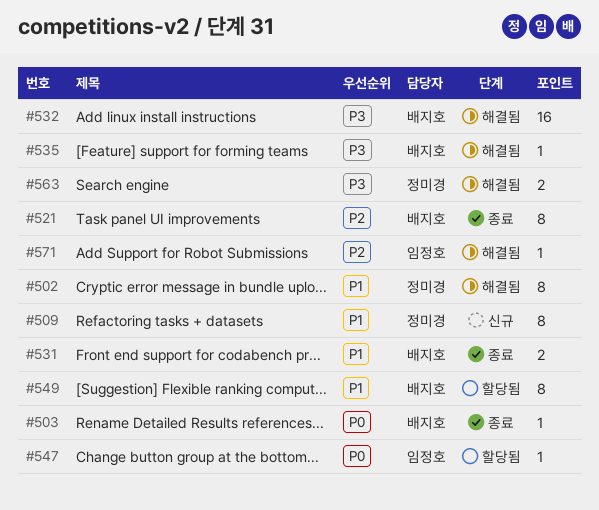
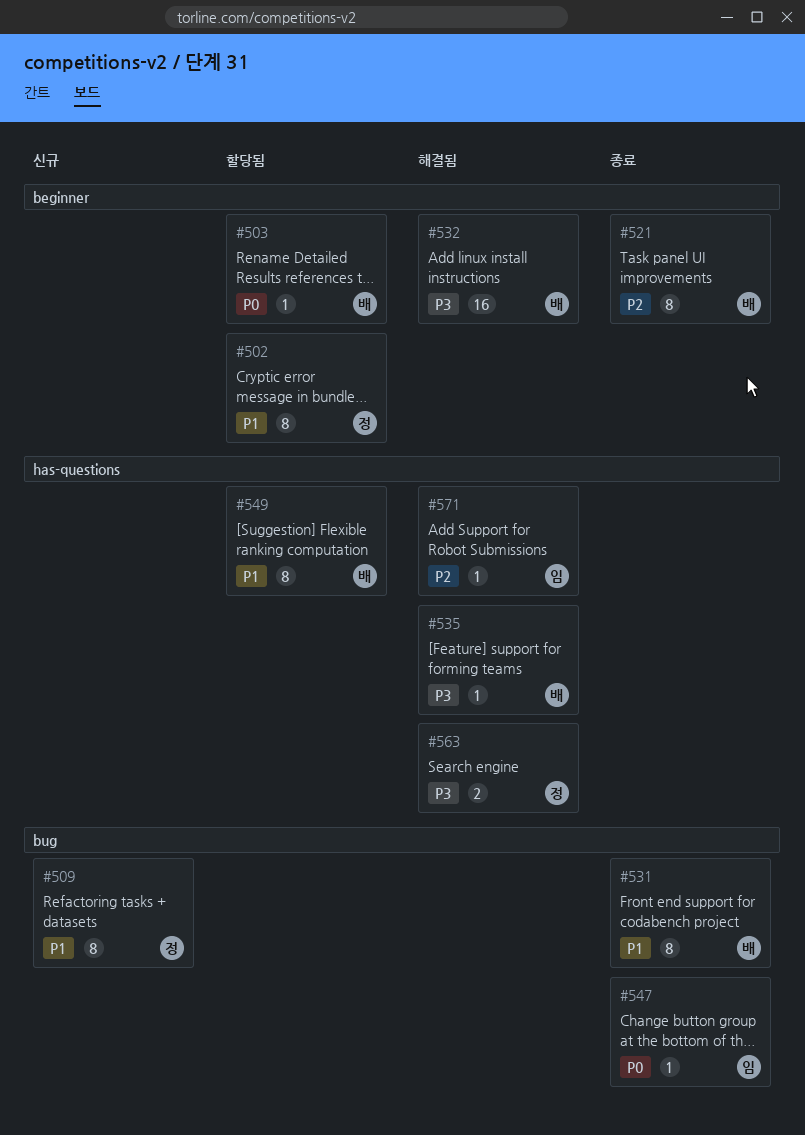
#502, status: 해결됨 -> 할당됨
#503, status: 종료 -> 할당됨
#531, estimate: 2 -> 8
#547, status: 할당됨 -> 종료

